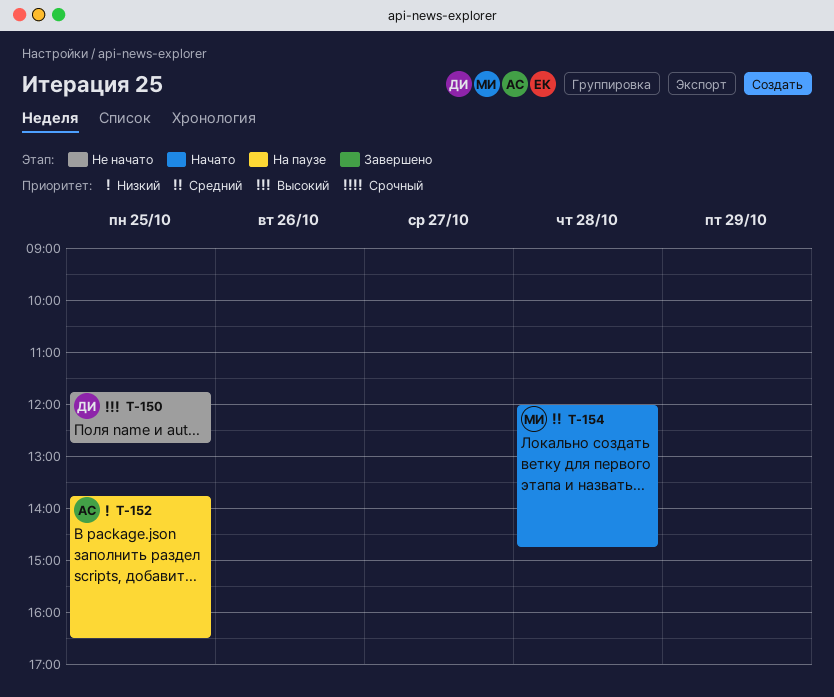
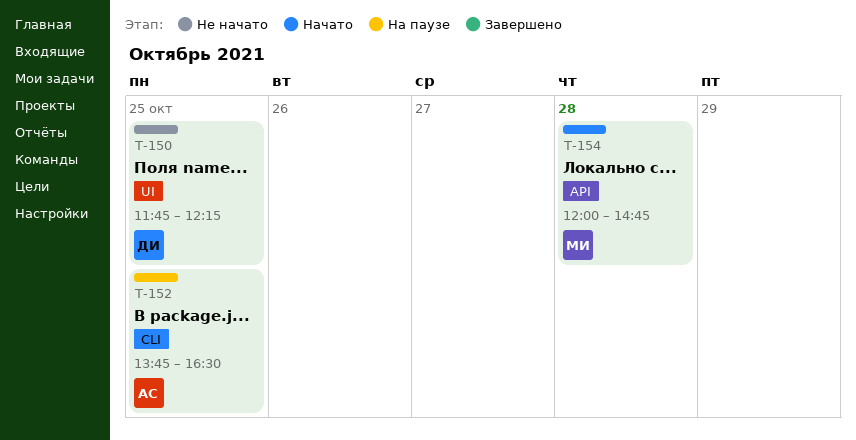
T-150, ends: 12:45 -> 12:15

